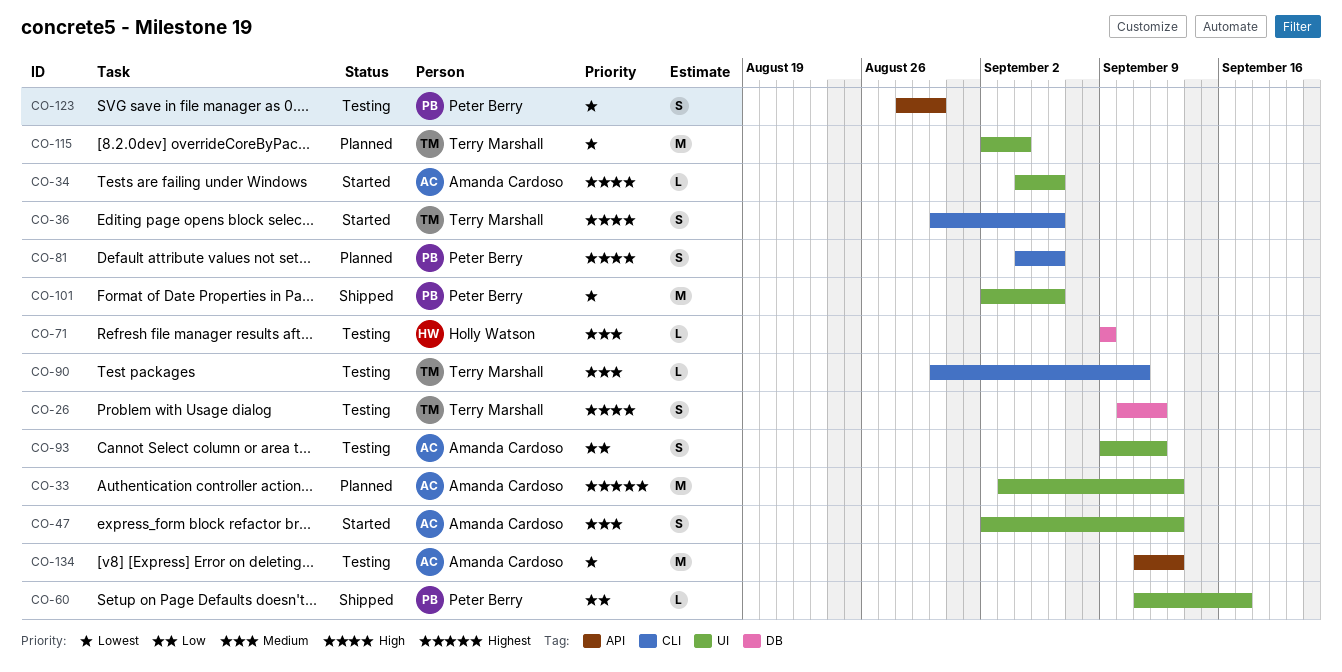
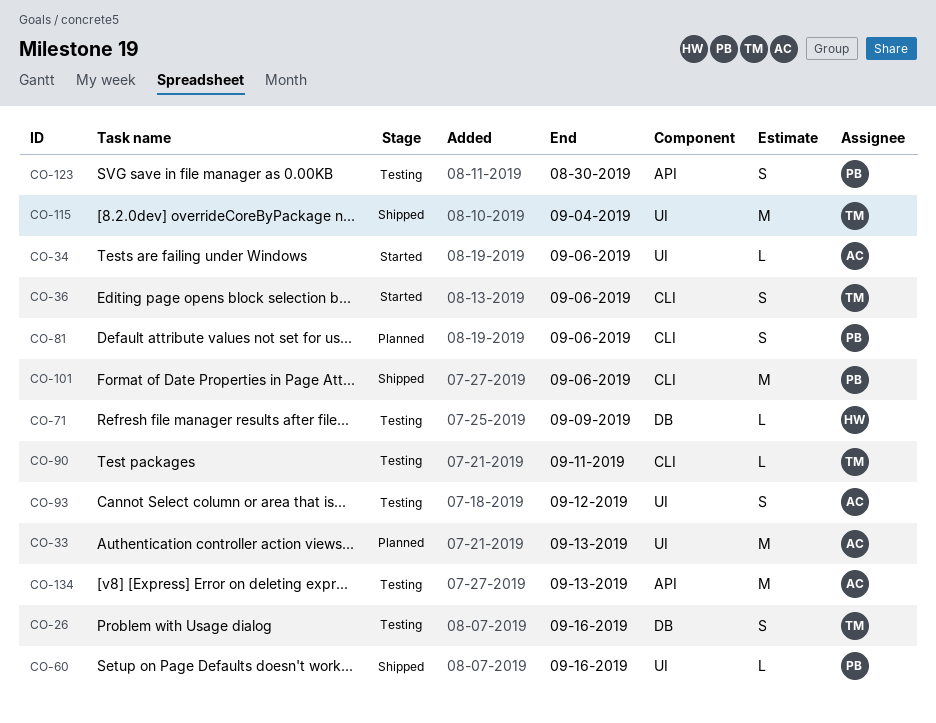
CO-26, due: Sep 12 -> Sep 16
CO-47: present -> none
CO-60, due: Sep 17 -> Sep 16
CO-101, label: UI -> CLI
CO-115, status: Planned -> Shipped

